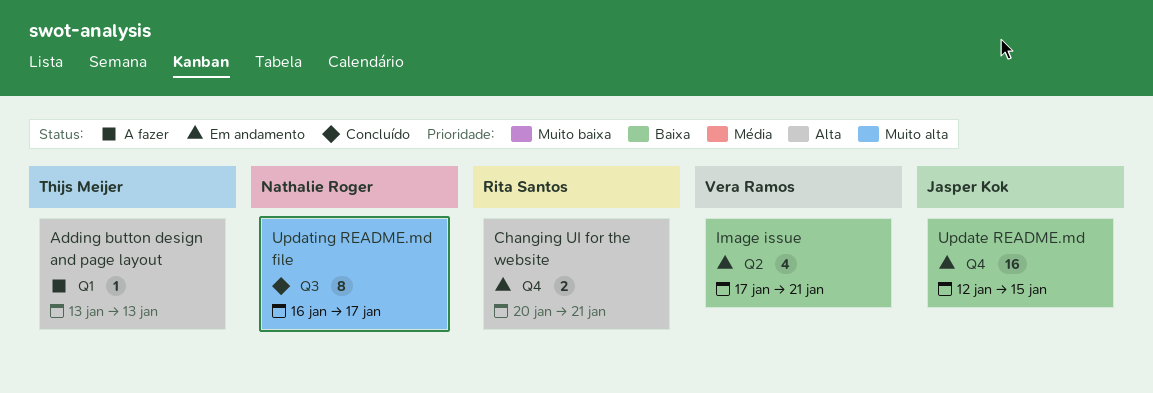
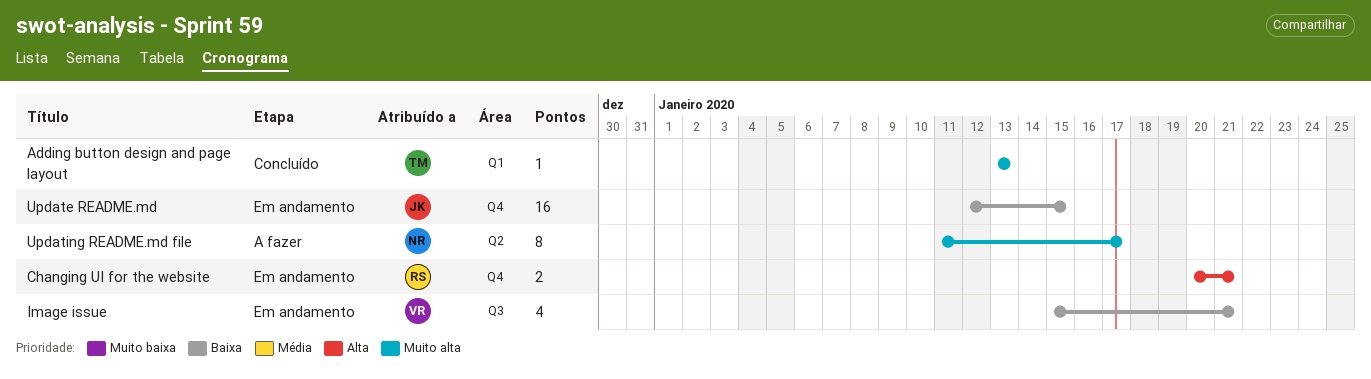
Adding button design and page layout, status: A fazer -> Concluído
Adding button design and page layout, priority: Alta -> Muito alta
Image issue, label: Q2 -> Q3
Image issue, start: Jan 17 -> Jan 15
Updating README.md file, status: Concluído -> A fazer
Updating README.md file, label: Q3 -> Q2
Updating README.md file, start: Jan 16 -> Jan 11

